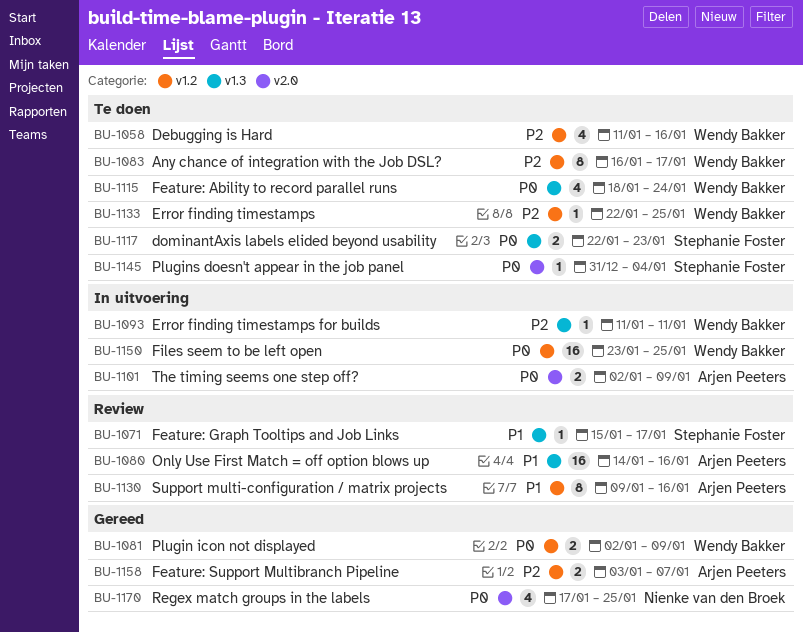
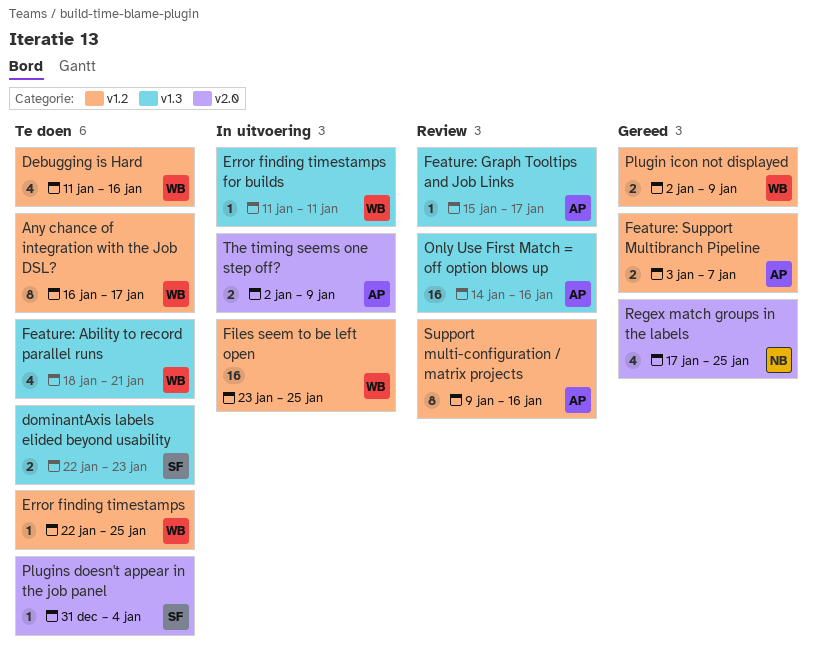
Feature: Ability to record parallel runs, due: Jan 24 -> Jan 21
Feature: Graph Tooltips and Job Links, owner: Stephanie Foster -> Arjen Peeters

